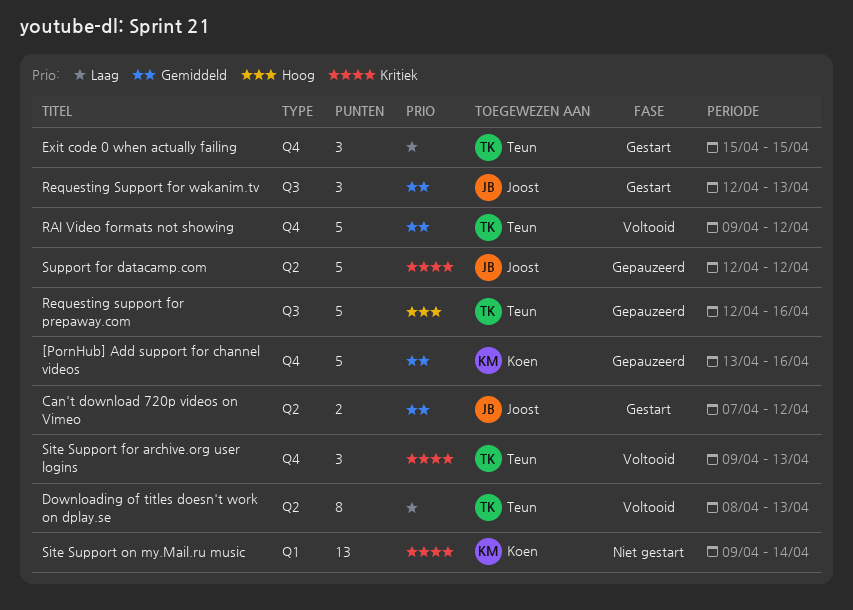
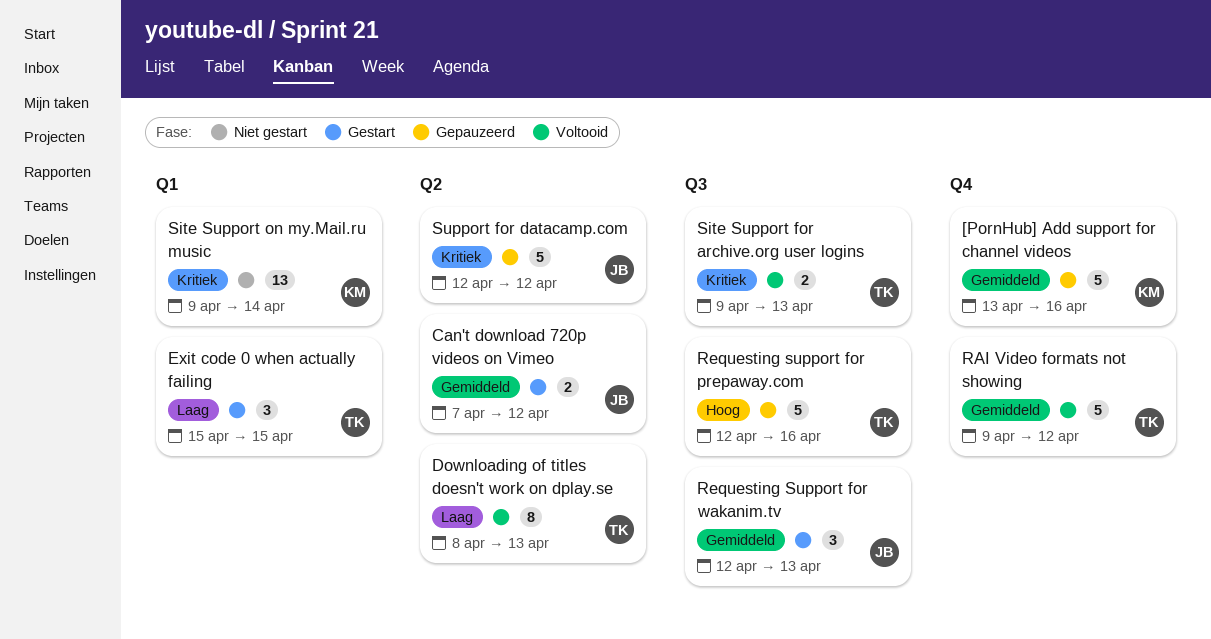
Exit code 0 when actually failing, label: Q4 -> Q1
Site Support for archive.org user logins, label: Q4 -> Q3
Site Support for archive.org user logins, estimate: 3 -> 2

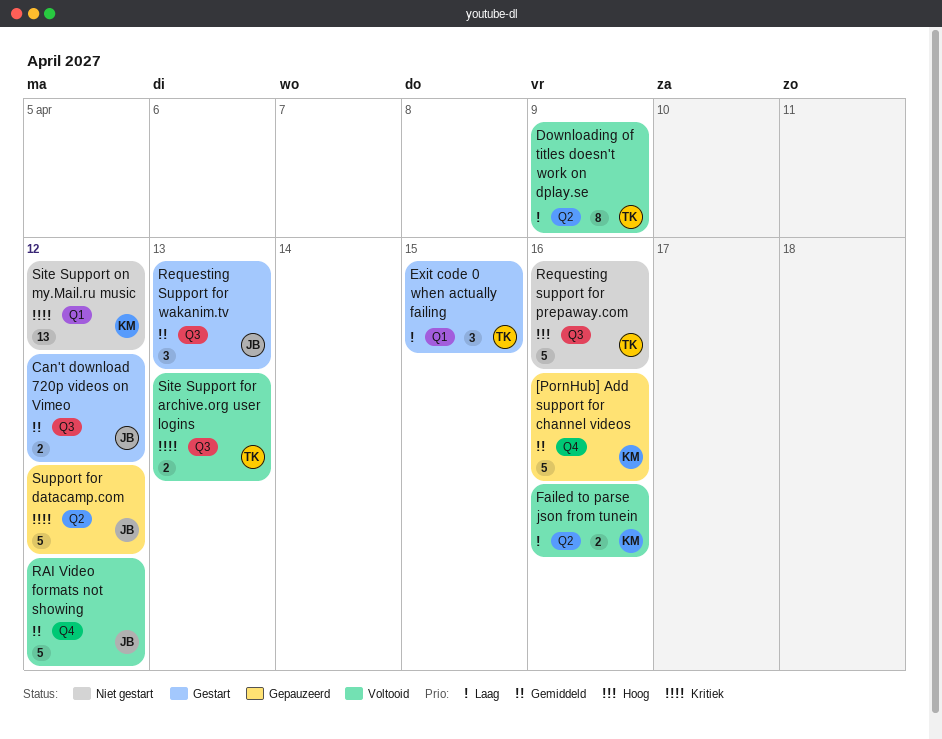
Can't download 720p videos on Vimeo, label: Q2 -> Q3
Downloading of titles doesn't work on dplay.se, due: Apr 13 -> Apr 9
Failed to parse json from tunein: none -> present
RAI Video formats not showing, owner: TK -> JB
Requesting support for prepaway.com, status: Gepauzeerd -> Niet gestart
Site Support on my.Mail.ru music, due: Apr 14 -> Apr 12

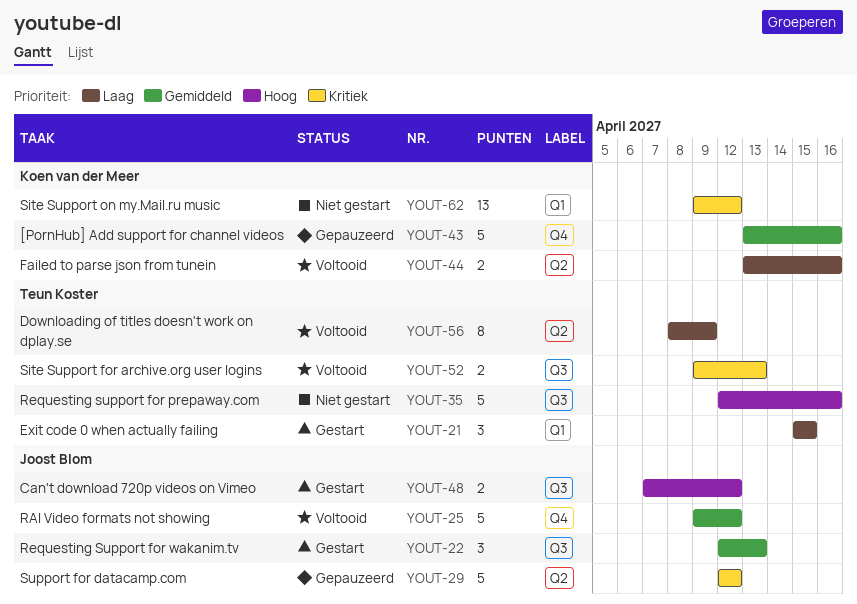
Can't download 720p videos on Vimeo, priority: Gemiddeld -> Hoog

